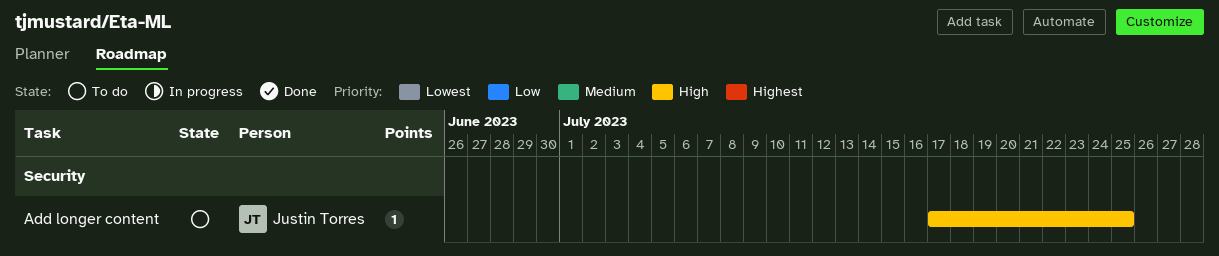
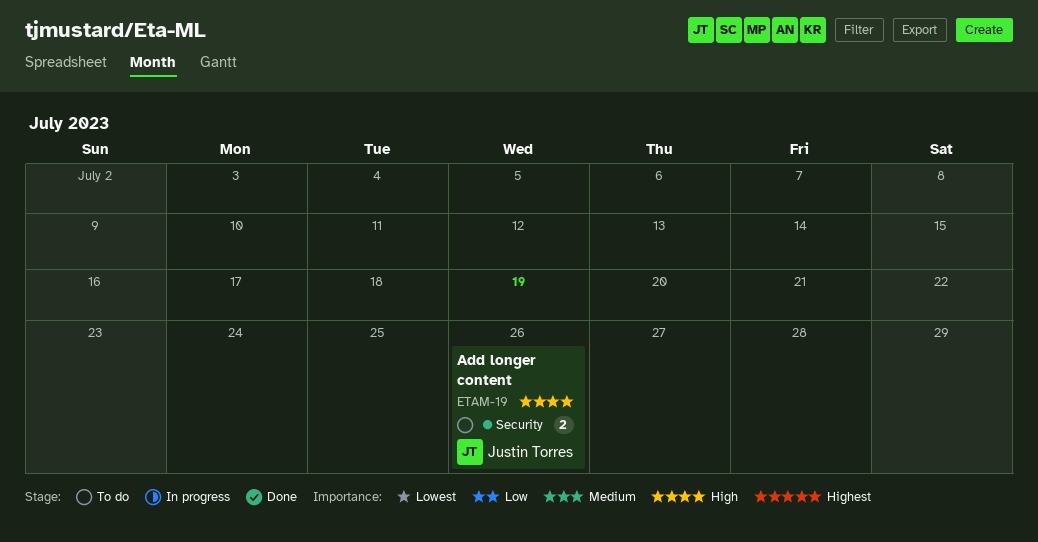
Add longer content, estimate: 1 -> 2
Add longer content, due: Jul 25 -> Jul 26

